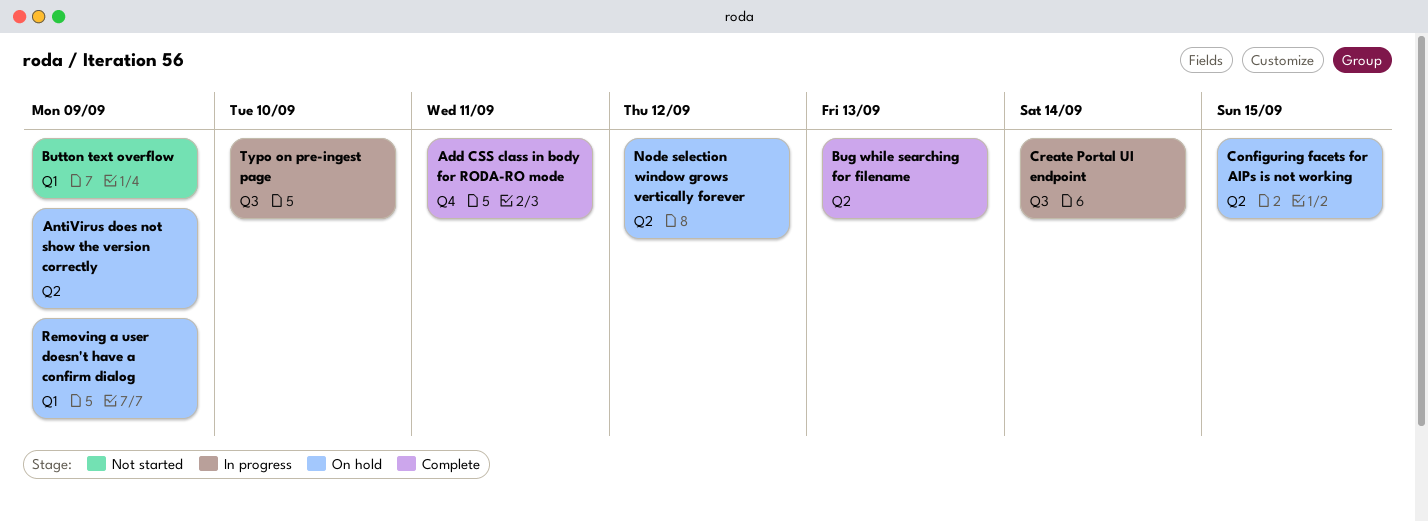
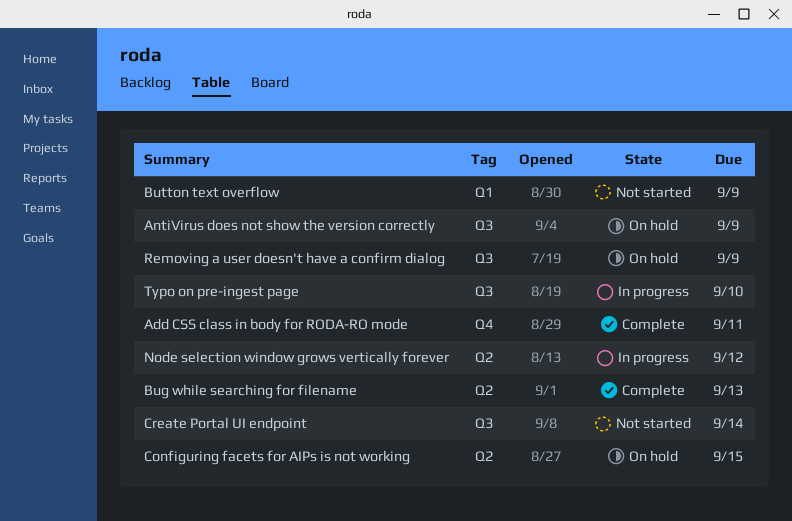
AntiVirus does not show the version correctly, label: Q2 -> Q3
Create Portal UI endpoint, status: In progress -> Not started
Node selection window grows vertically forever, status: On hold -> In progress
Removing a user doesn't have a confirm dialog, label: Q1 -> Q3

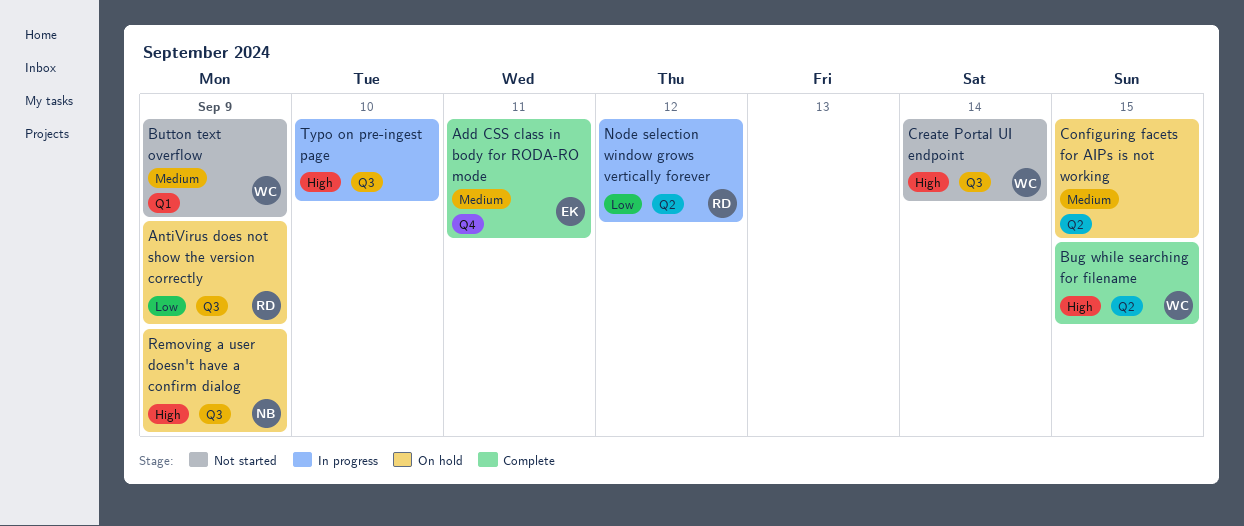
Bug while searching for filename, due: Sep 13 -> Sep 15

